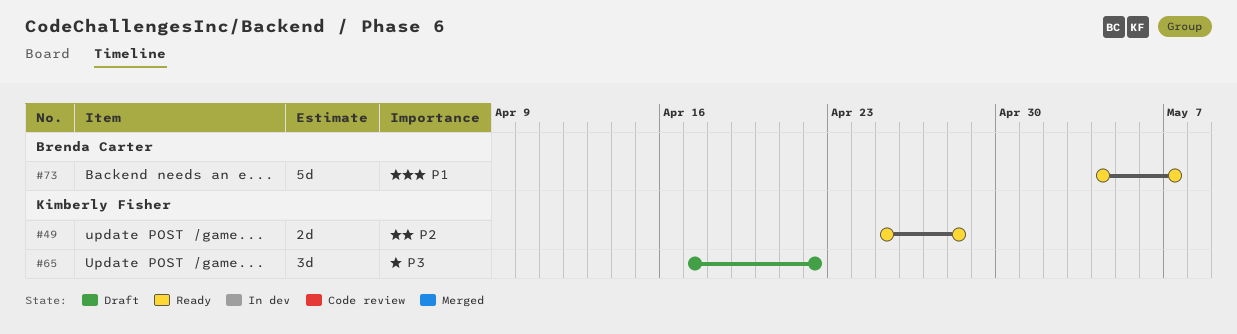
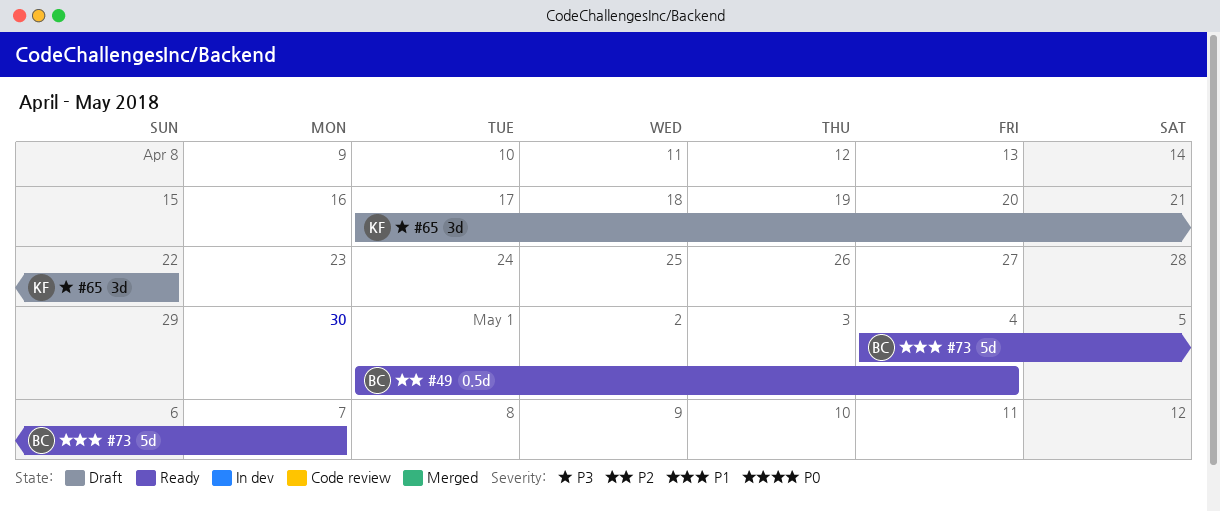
#49, owner: Kimberly Fisher -> Brenda Carter
#49, estimate: 2d -> 0.5d
#49, start: Apr 25 -> May 1
#49, due: Apr 28 -> May 4

